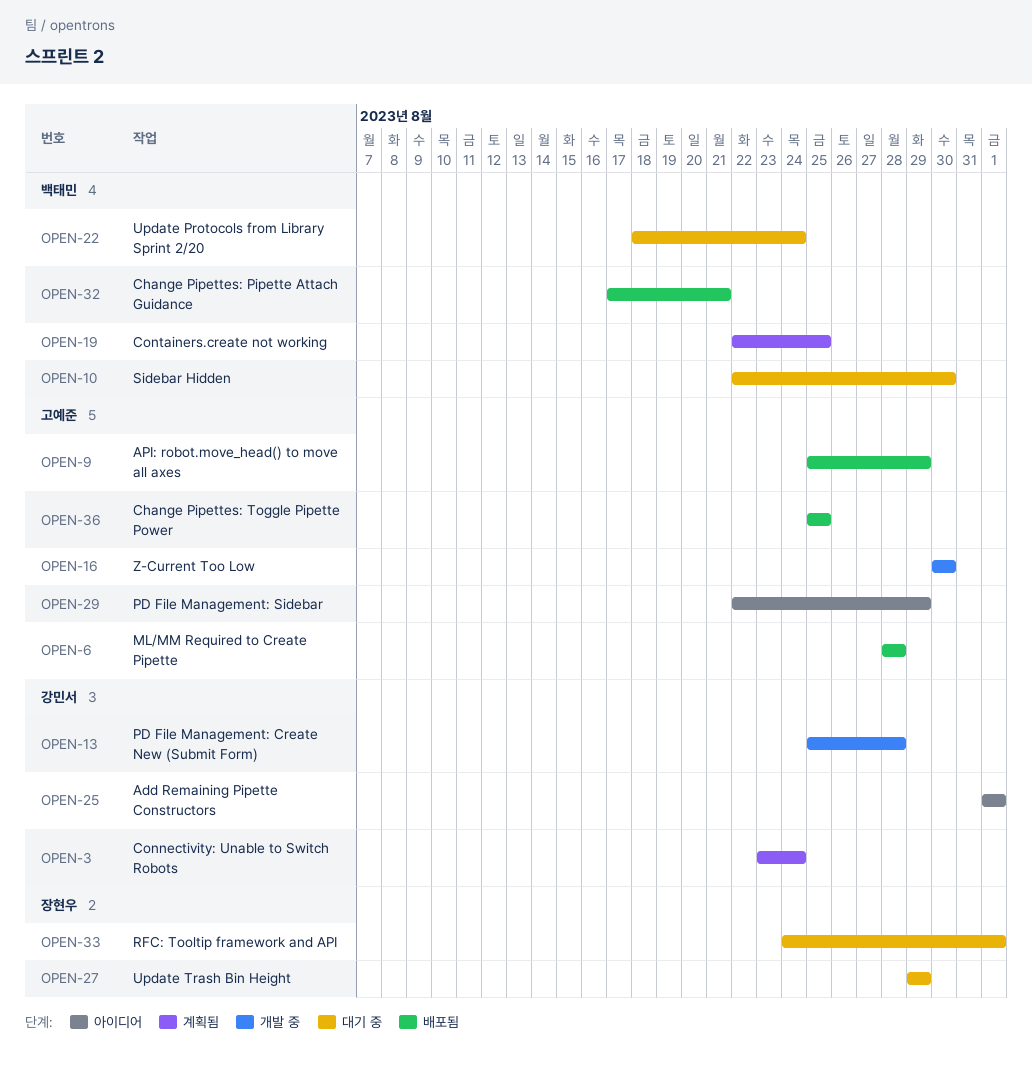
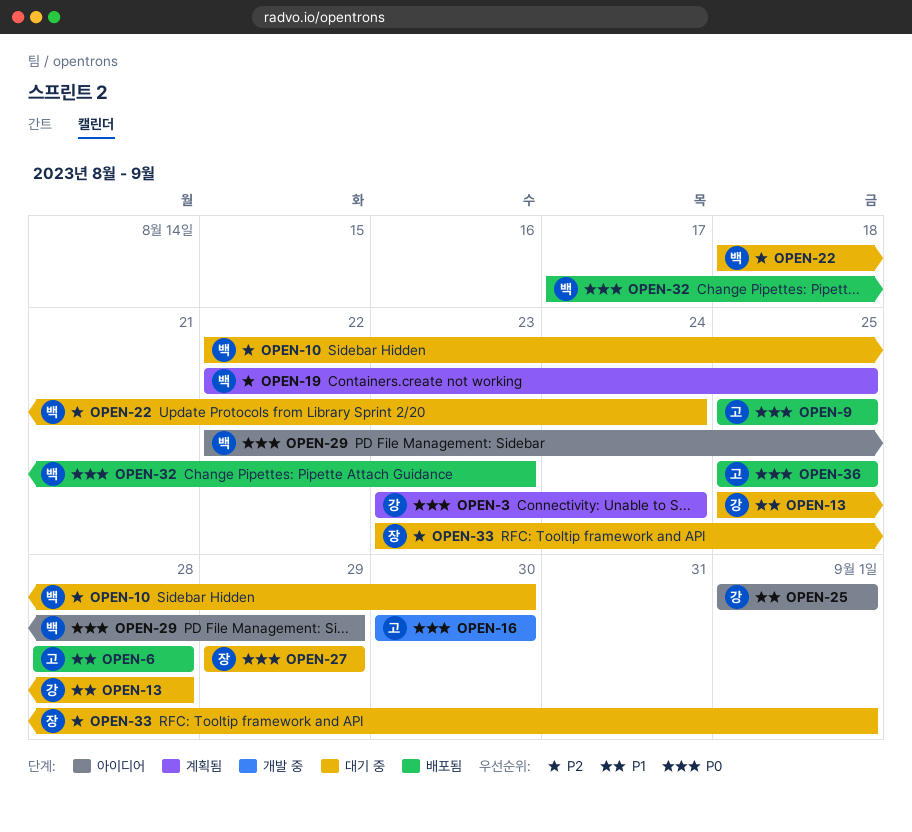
OPEN-9, due: Aug 29 -> Aug 25
OPEN-13, status: 개발 중 -> 대기 중
OPEN-29, owner: 고예준 -> 백태민
OPEN-32, due: Aug 21 -> Aug 23
OPEN-33, start: Aug 24 -> Aug 23

